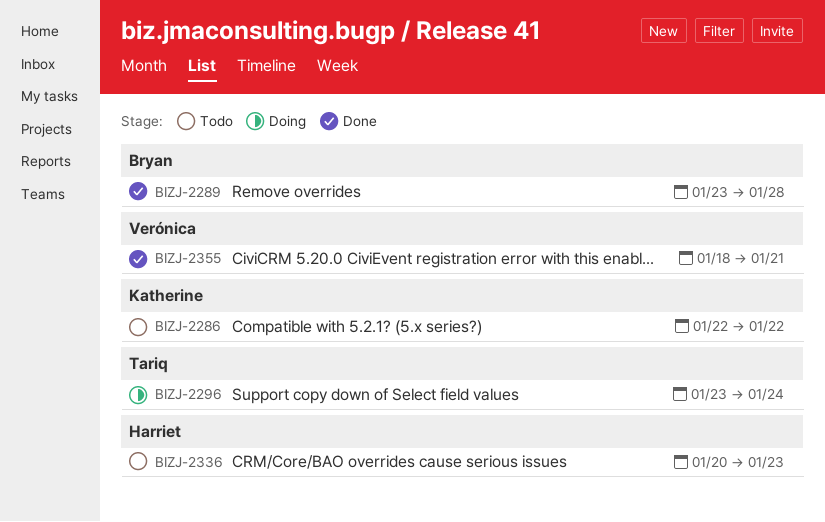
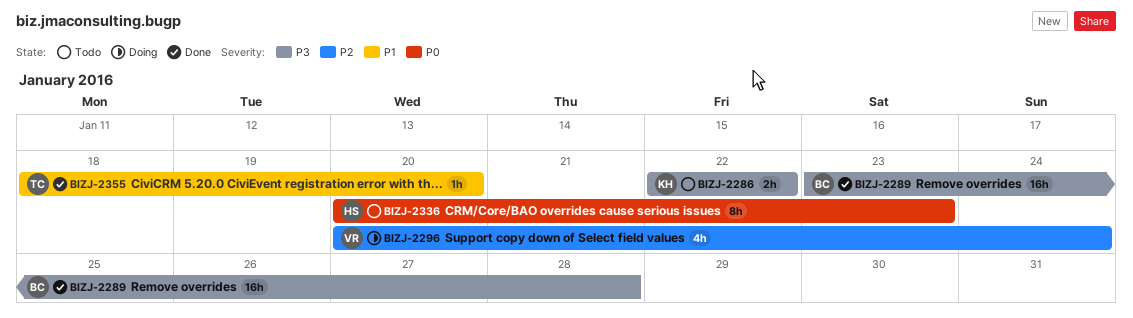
BIZJ-2296, owner: Tariq -> Verónica
BIZJ-2296, start: Jan 23 -> Jan 20
BIZJ-2355, owner: Verónica -> Tariq
BIZJ-2355, due: Jan 21 -> Jan 20

